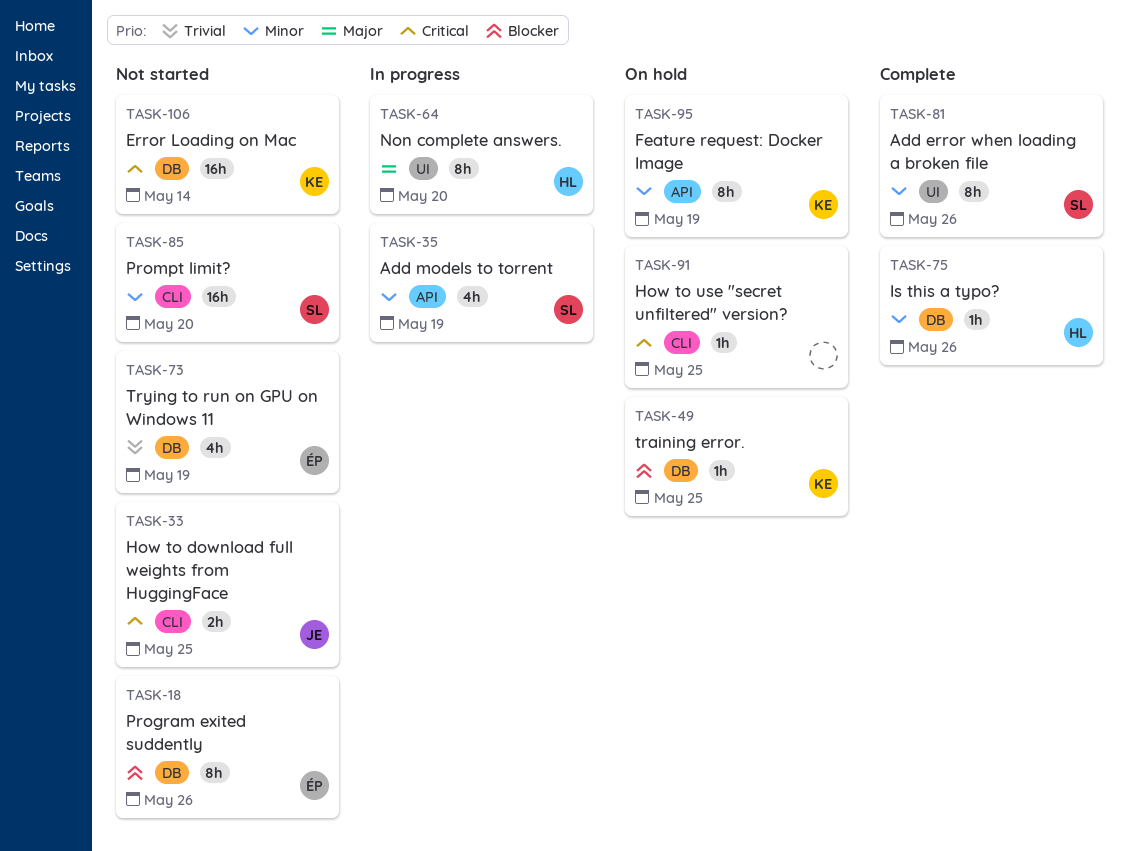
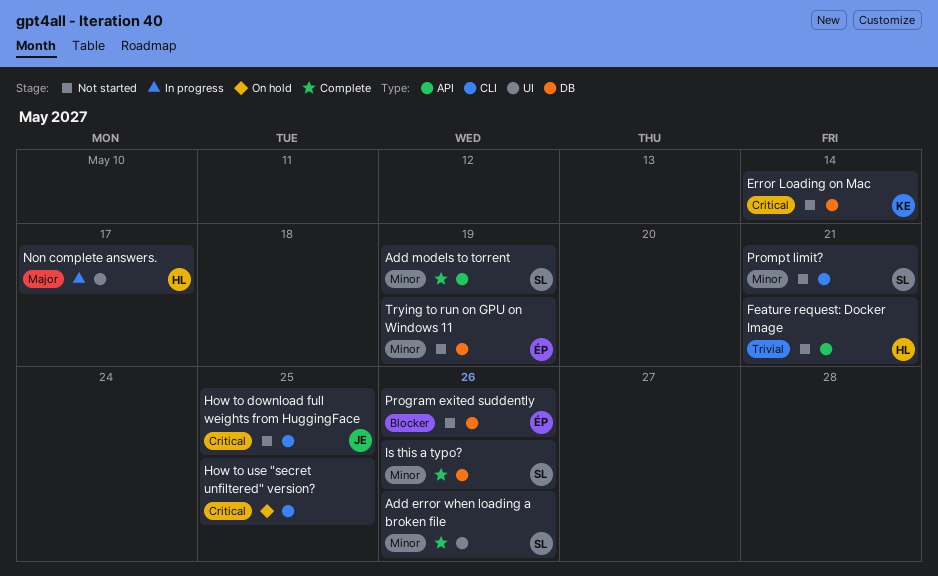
Add models to torrent, status: In progress -> Complete
Feature request: Docker Image, status: On hold -> Not started
Feature request: Docker Image, owner: KE -> HL
Feature request: Docker Image, priority: Minor -> Trivial
Feature request: Docker Image, due: May 19 -> May 21
Is this a typo?, owner: HL -> SL
Non complete answers., due: May 20 -> May 17
Prompt limit?, due: May 20 -> May 21
training error.: present -> none
Trying to run on GPU on Windows 11, priority: Trivial -> Minor

